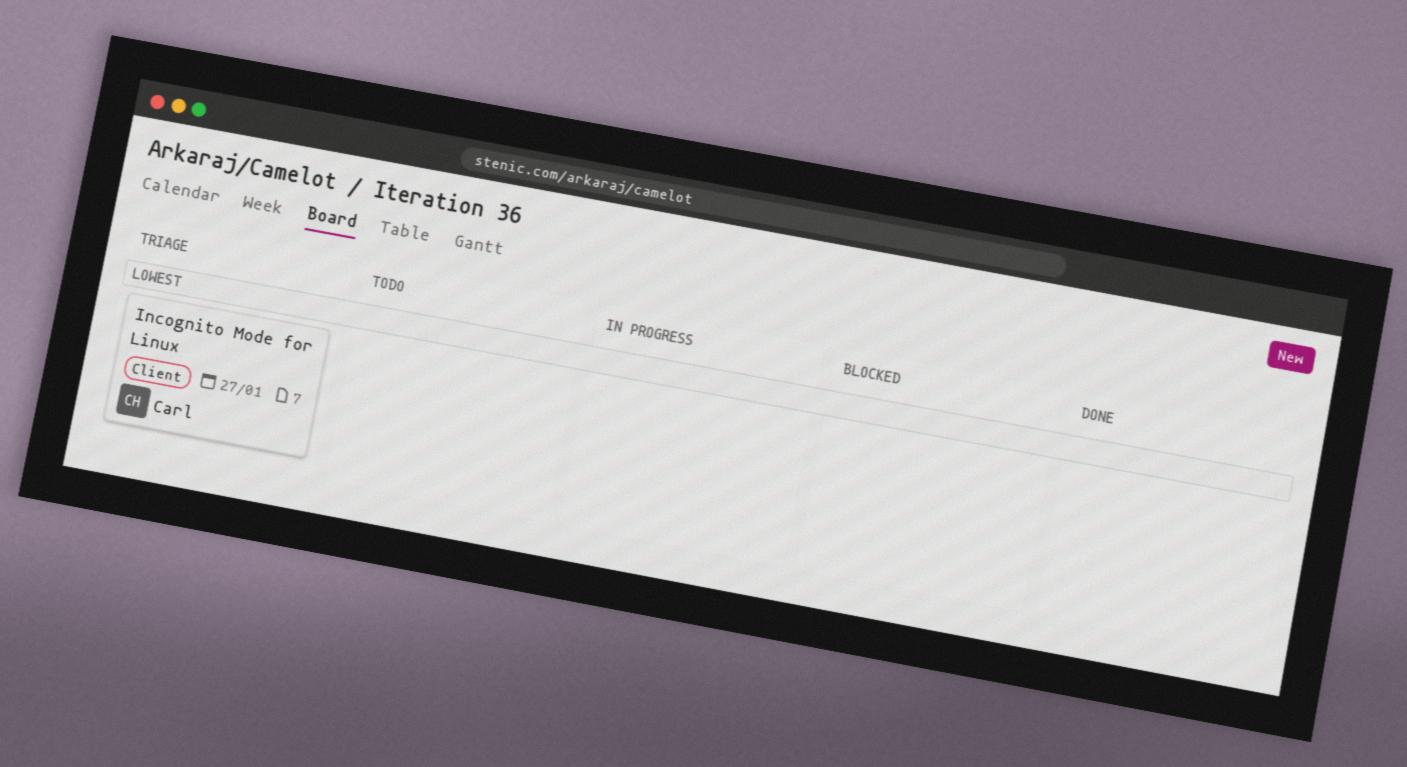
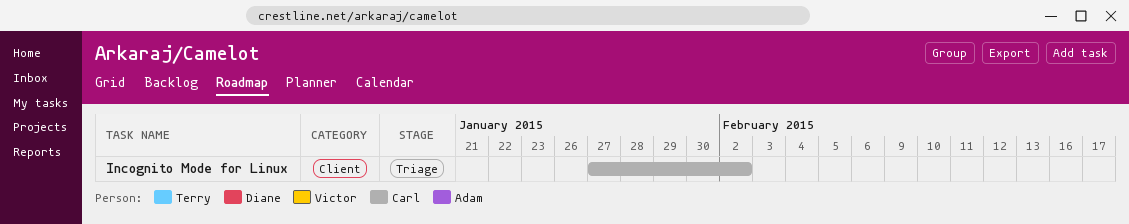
Incognito Mode for Linux, due: Jan 27 -> Feb 2

